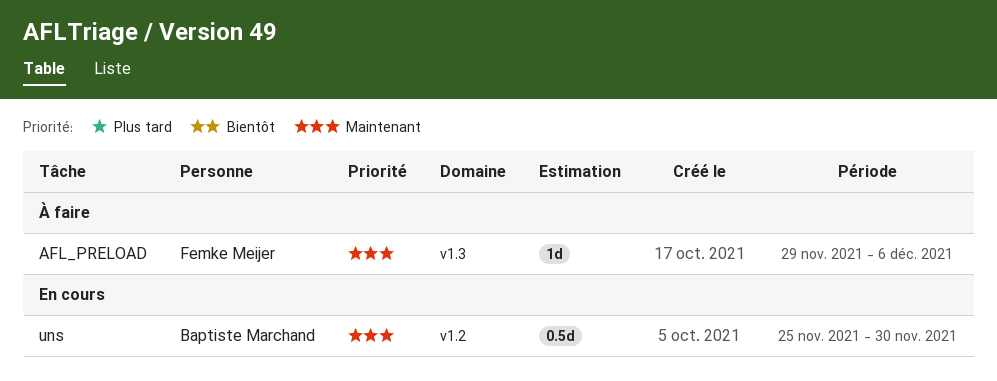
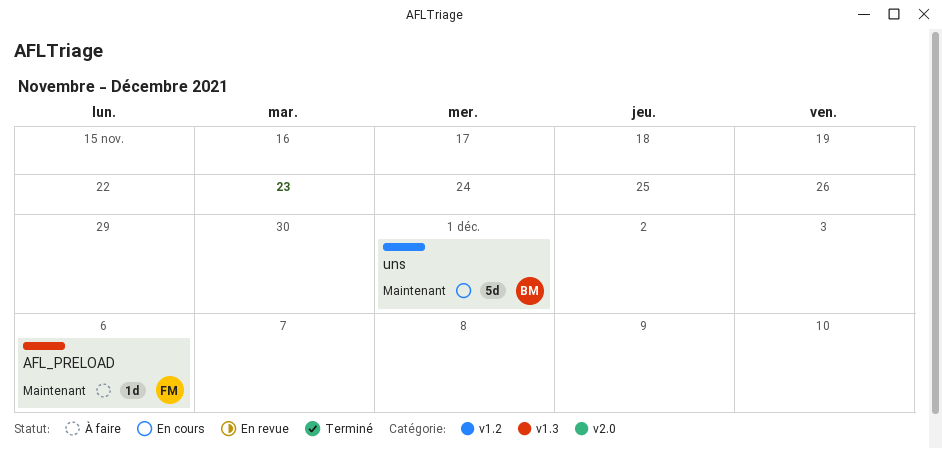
uns, estimate: 0.5d -> 5d
uns, due: Nov 30 -> Dec 1

